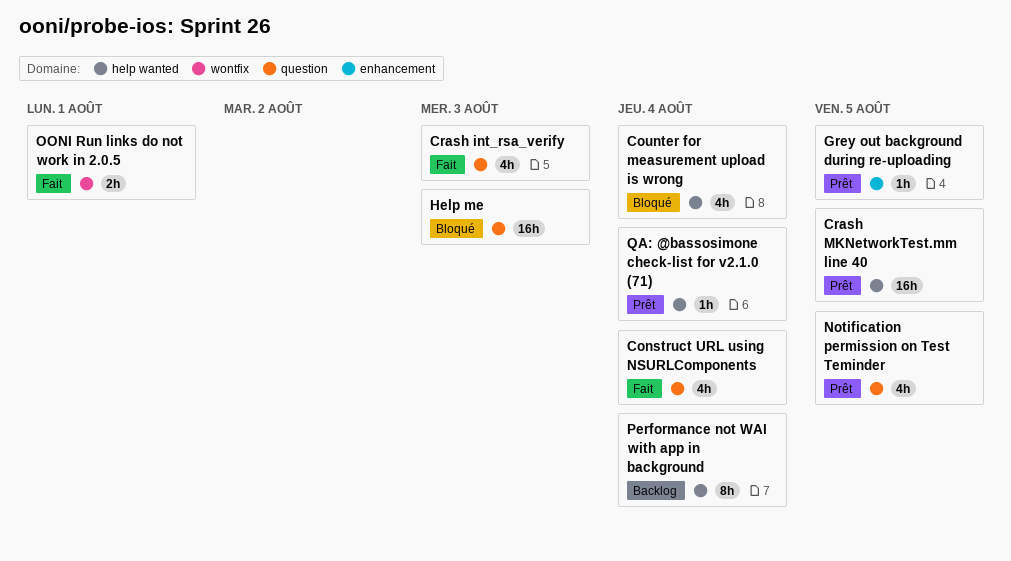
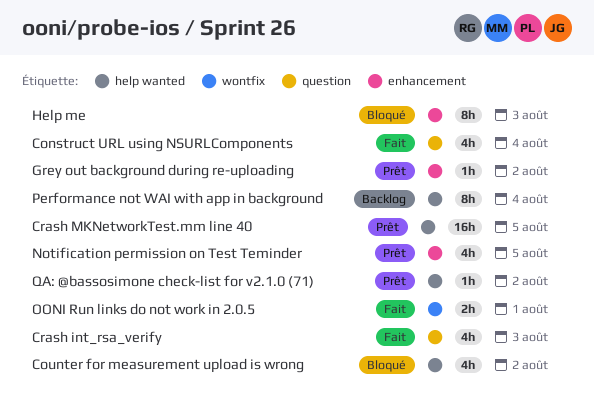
Counter for measurement upload is wrong, due: Aug 4 -> Aug 2
Grey out background during re-uploading, due: Aug 5 -> Aug 2
Help me, label: question -> enhancement
Help me, estimate: 16h -> 8h
Notification permission on Test Teminder, label: question -> enhancement
QA: @bassosimone check-list for v2.1.0 (71), due: Aug 4 -> Aug 2

